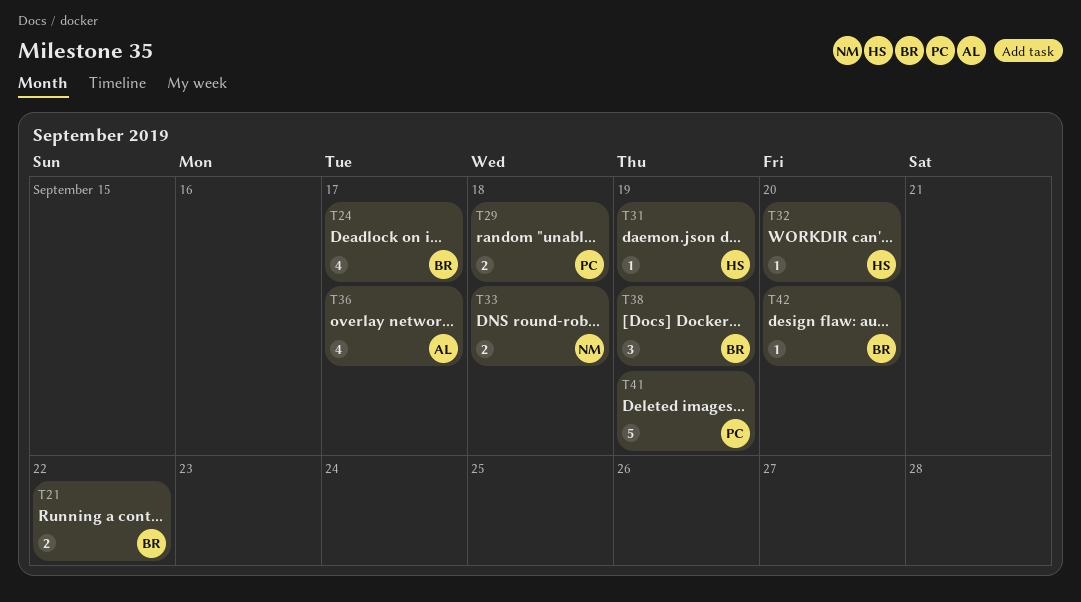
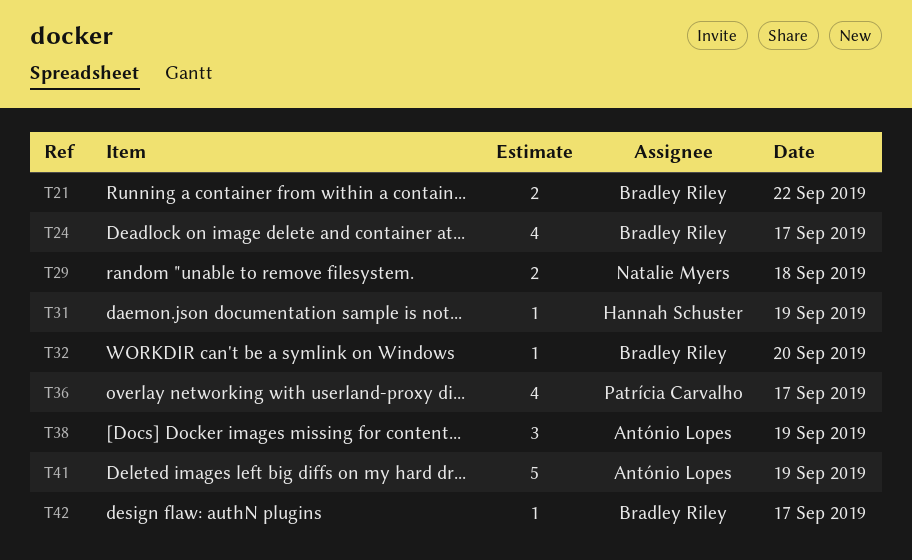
T29, owner: Patrícia Carvalho -> Natalie Myers
T32, owner: Hannah Schuster -> Bradley Riley
T33: present -> none
T36, owner: António Lopes -> Patrícia Carvalho
T38, owner: Bradley Riley -> António Lopes
T41, owner: Patrícia Carvalho -> António Lopes
T42, day: Sep 20 -> Sep 17

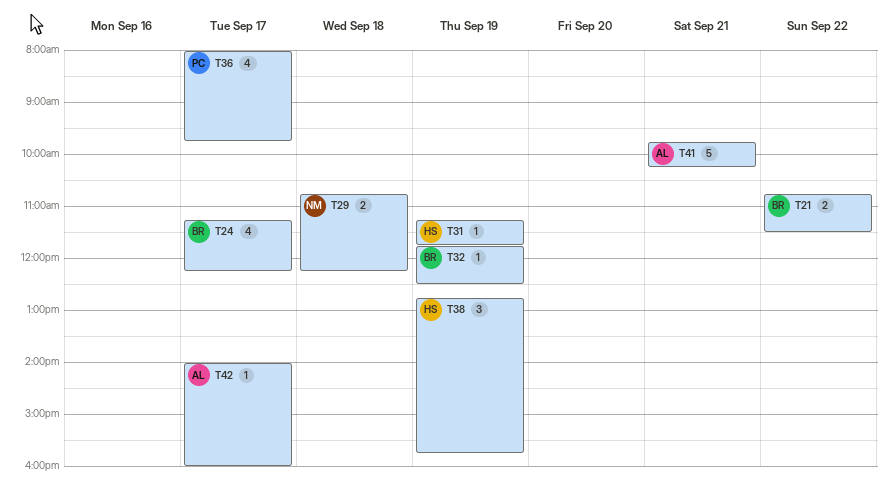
T32, day: Sep 20 -> Sep 19
T38, owner: António Lopes -> Hannah Schuster
T41, day: Sep 19 -> Sep 21
T42, owner: Bradley Riley -> António Lopes

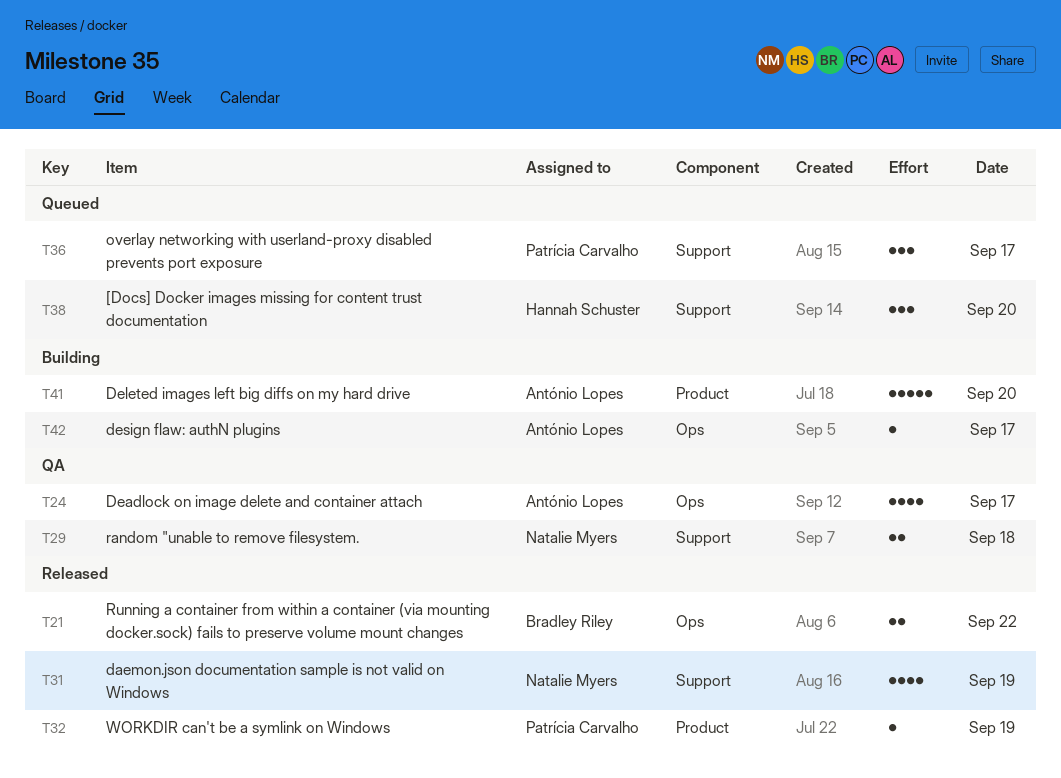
T24, owner: Bradley Riley -> António Lopes
T31, owner: Hannah Schuster -> Natalie Myers
T31, estimate: 1 -> 4
T32, owner: Bradley Riley -> Patrícia Carvalho
T36, estimate: 4 -> 3
T38, day: Sep 19 -> Sep 20
T41, day: Sep 21 -> Sep 20

